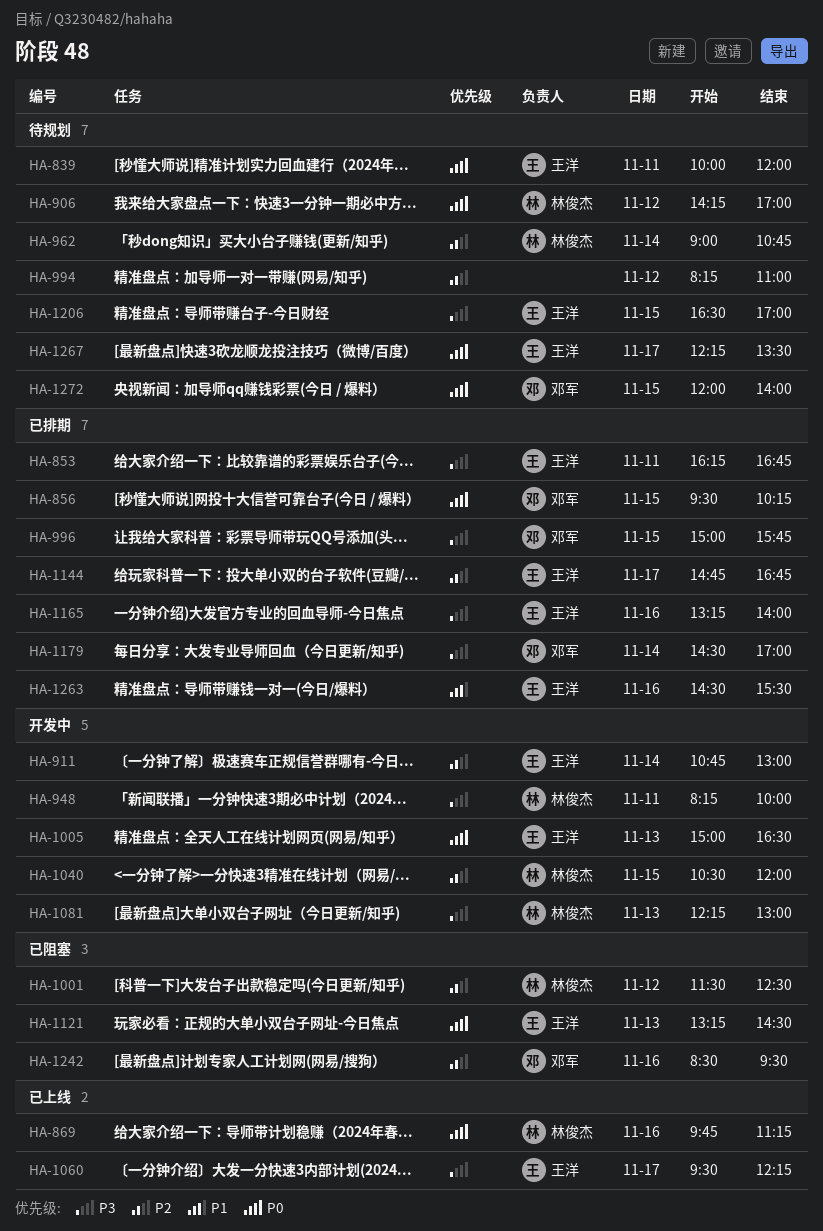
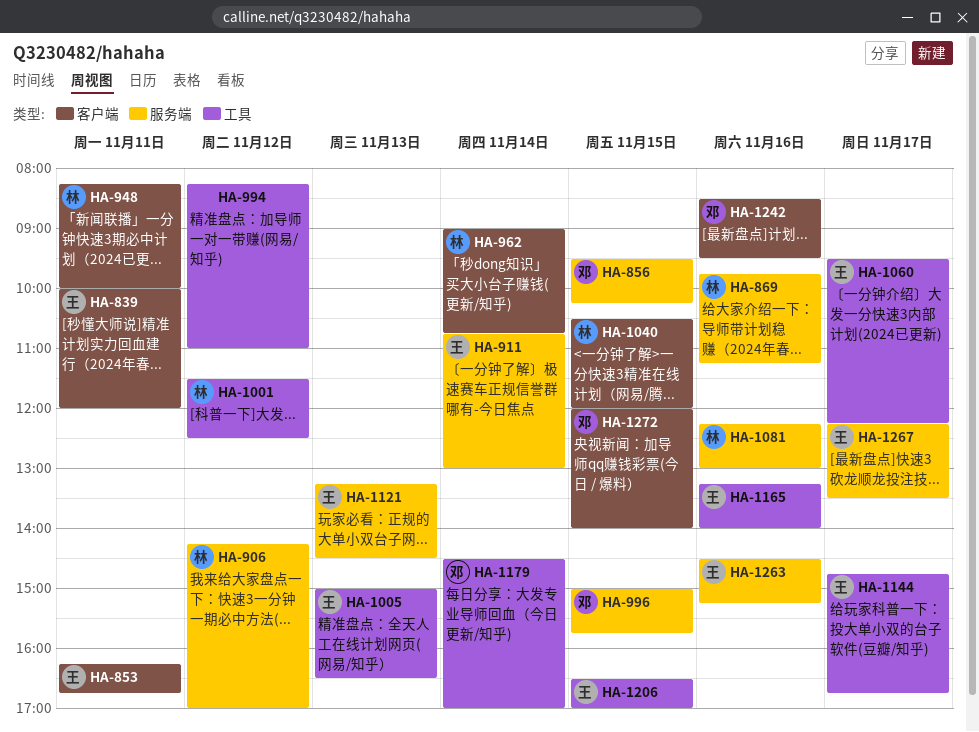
HA-1081, day: Nov 13 -> Nov 16
HA-1263, ends: 15:30 -> 15:15

